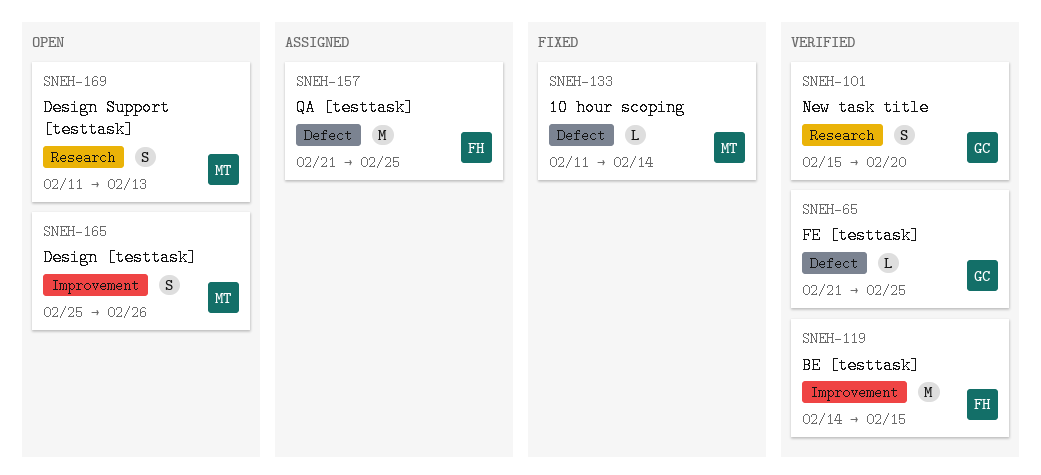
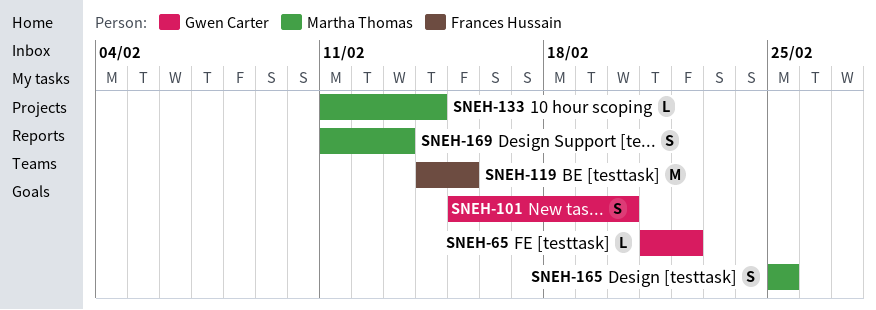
SNEH-65, due: Feb 25 -> Feb 22
SNEH-157: present -> none
SNEH-165, due: Feb 26 -> Feb 25

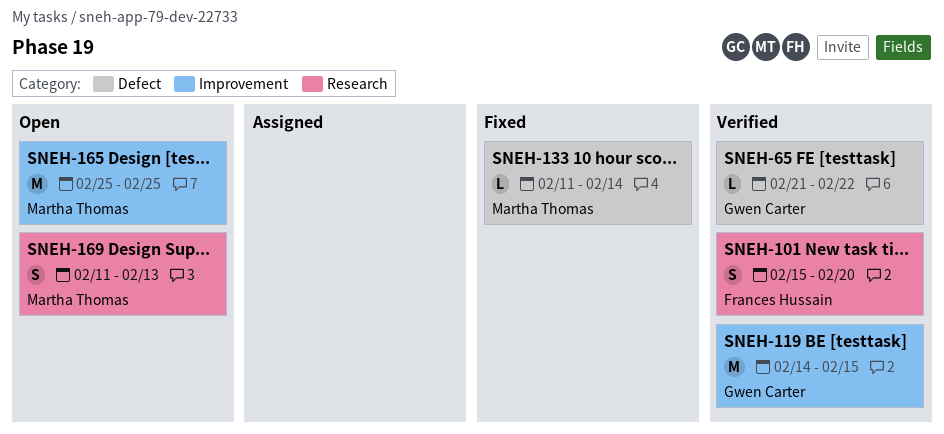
SNEH-101, owner: Gwen Carter -> Frances Hussain
SNEH-119, owner: Frances Hussain -> Gwen Carter
SNEH-165, estimate: S -> M

